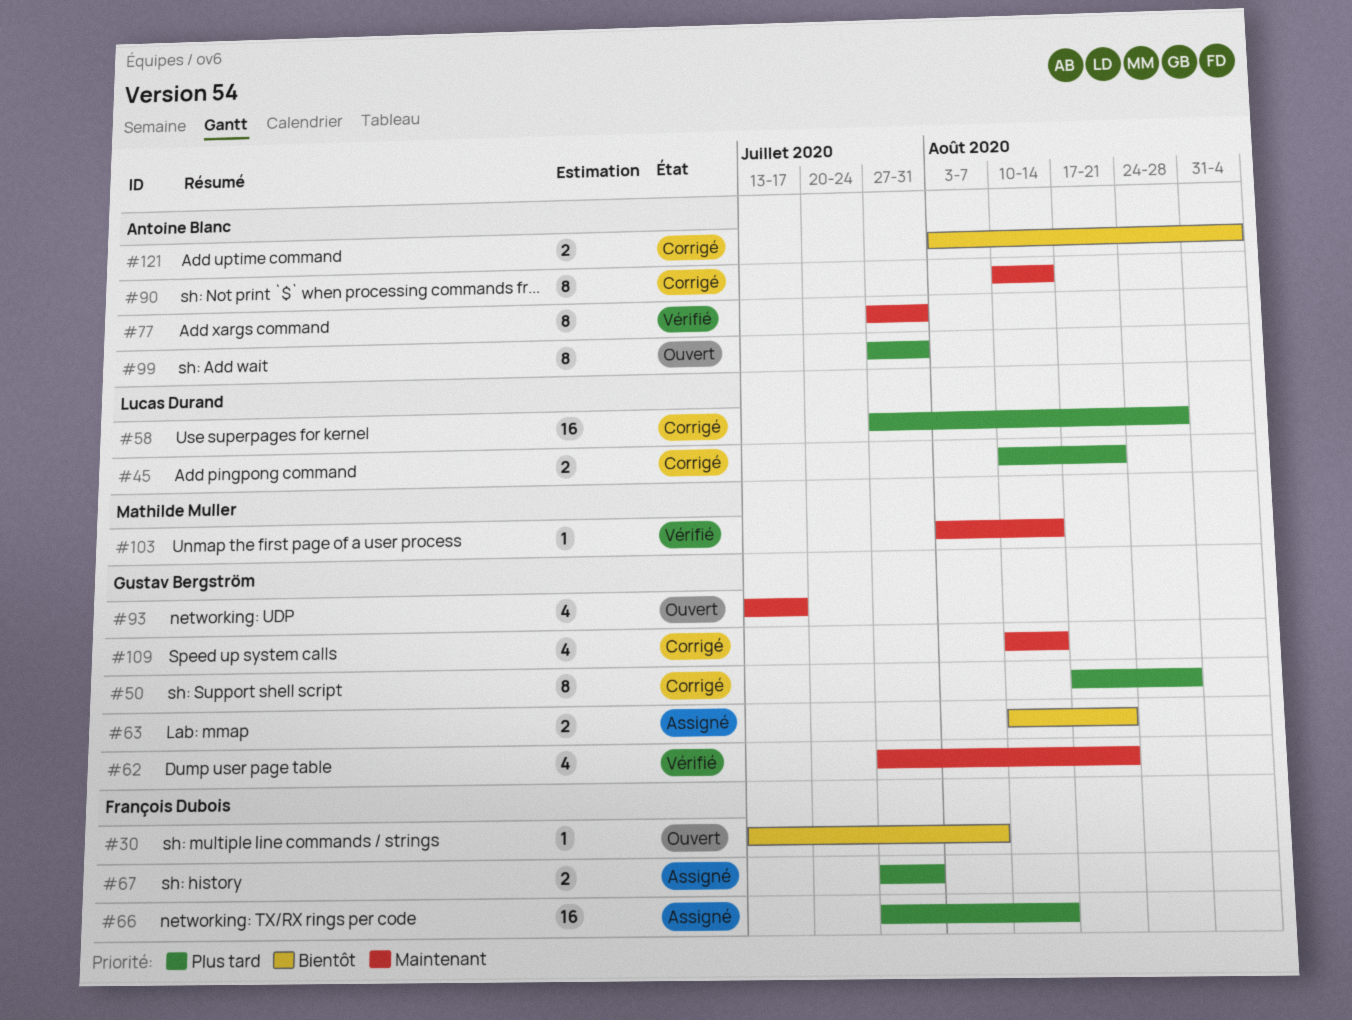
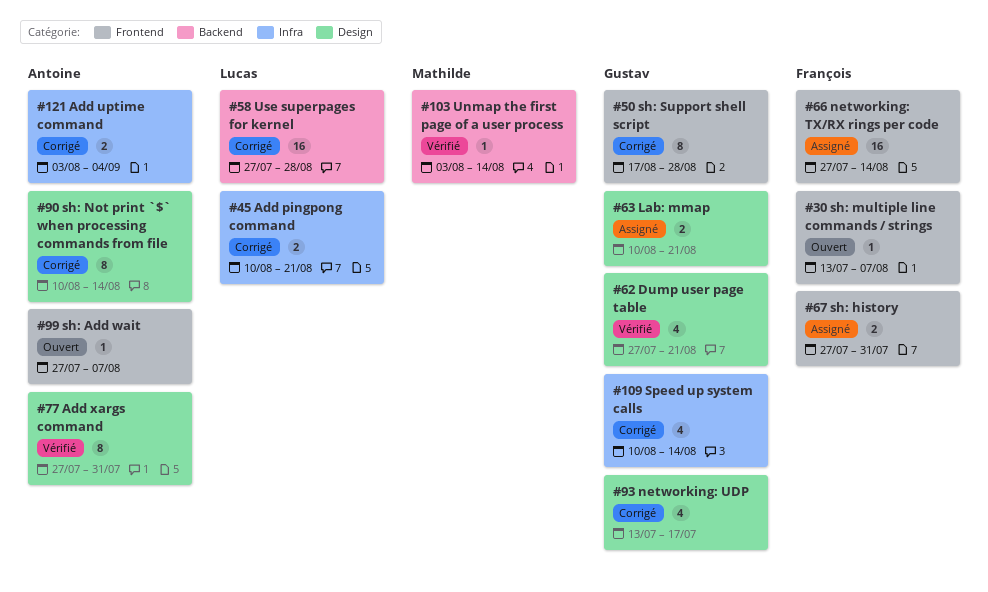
#93, status: Ouvert -> Corrigé
#99, estimate: 8 -> 1
#99, due: Jul 31 -> Aug 7

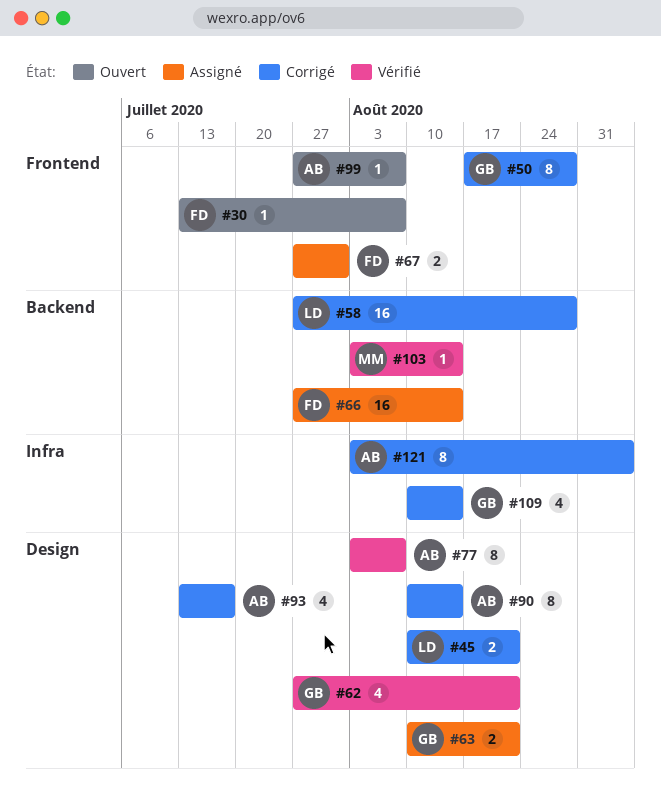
#45, label: Infra -> Design
#66, label: Frontend -> Backend
#77, start: Jul 27 -> Aug 3
#77, due: Jul 31 -> Aug 7
#93, owner: Gustav -> Antoine
#121, estimate: 2 -> 8

